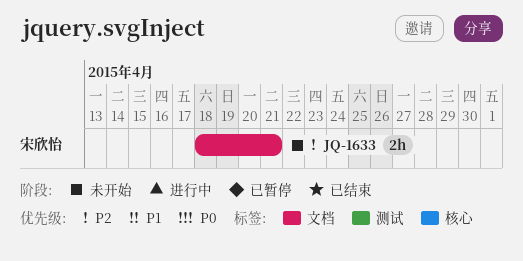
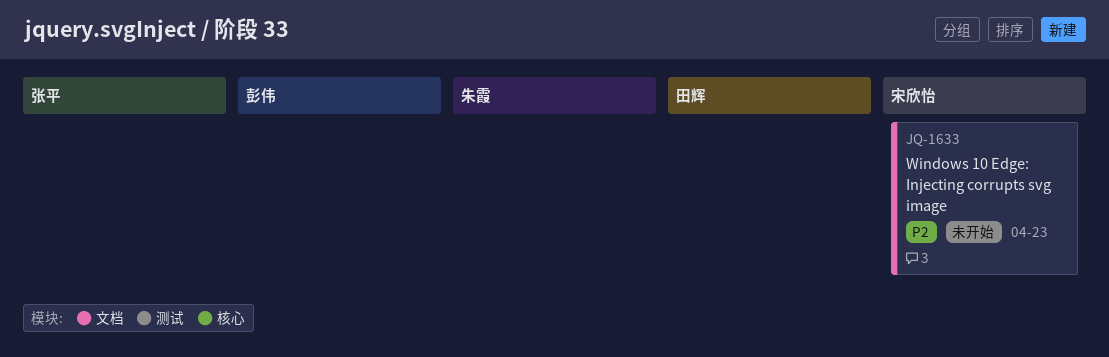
JQ-1633, due: Apr 21 -> Apr 23

